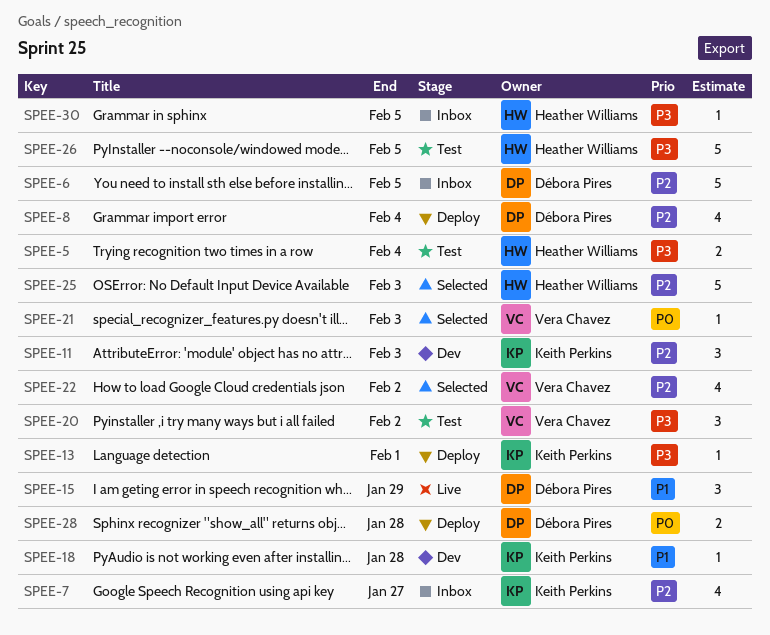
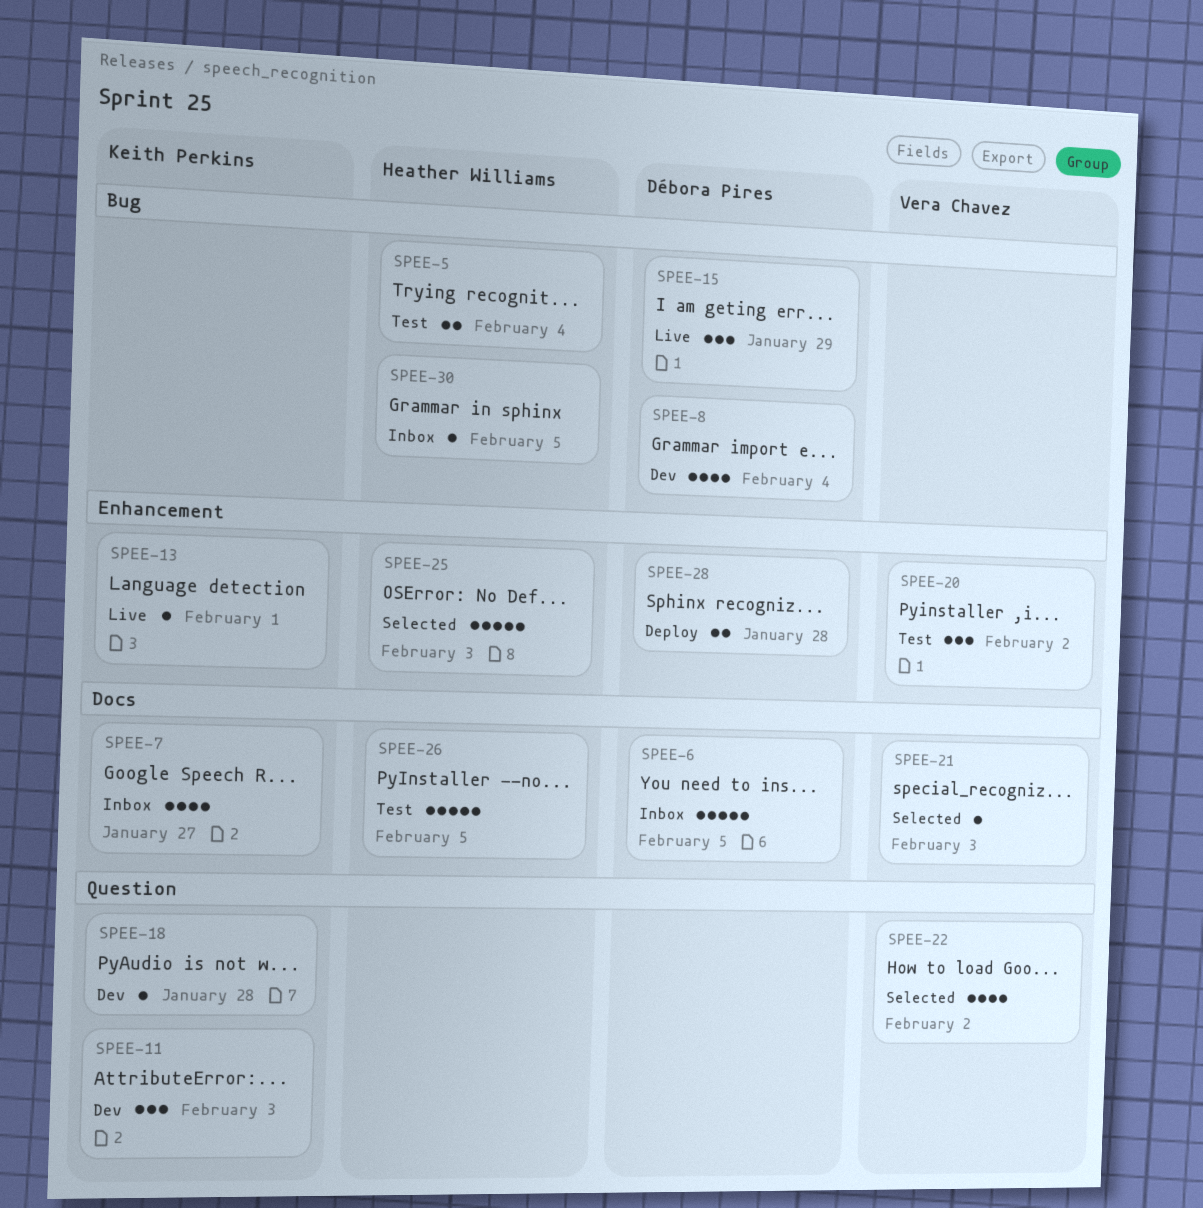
SPEE-8, status: Deploy -> Dev
SPEE-13, status: Deploy -> Live

